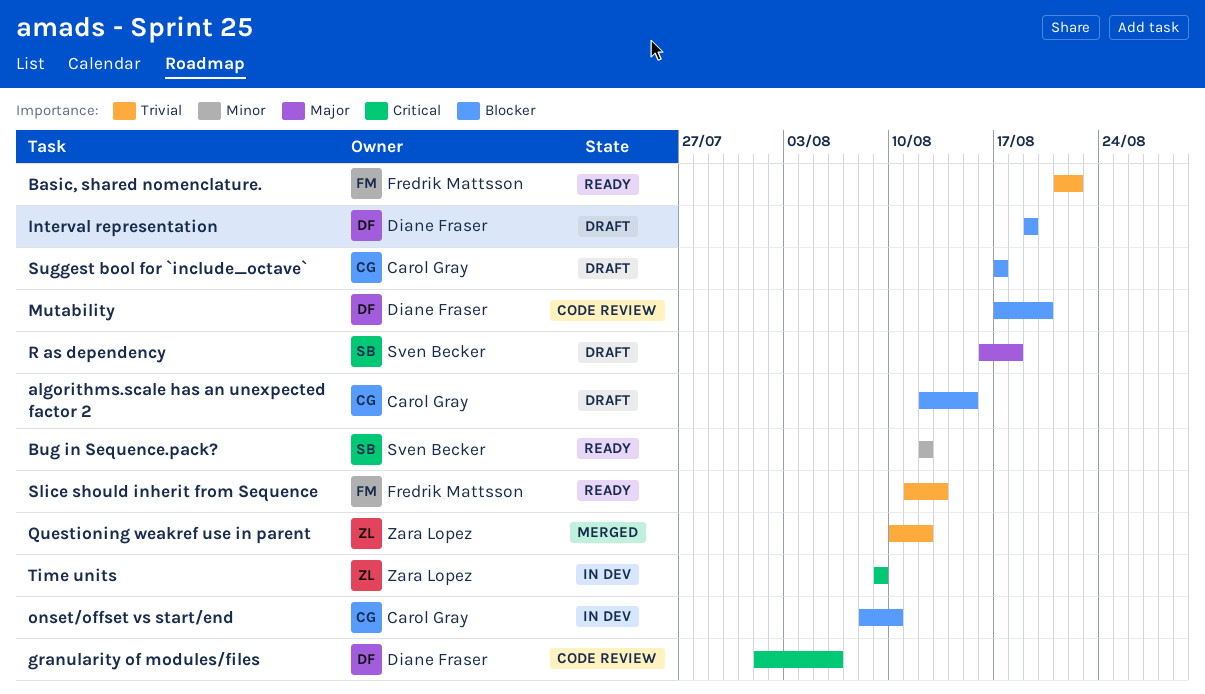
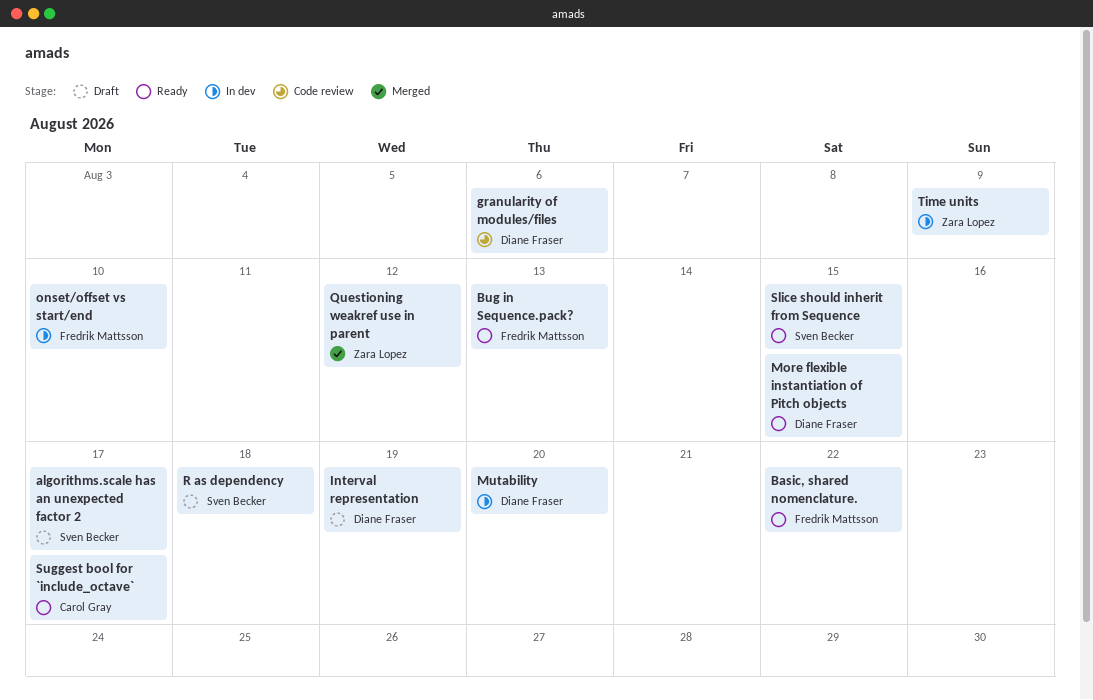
algorithms.scale has an unexpected factor 2, owner: Carol Gray -> Sven Becker
algorithms.scale has an unexpected factor 2, due: Aug 15 -> Aug 17
Bug in Sequence.pack?, owner: Sven Becker -> Fredrik Mattsson
Bug in Sequence.pack?, due: Aug 12 -> Aug 13
More flexible instantiation of Pitch objects: none -> present
Mutability, status: Code review -> In dev
onset/offset vs start/end, owner: Carol Gray -> Fredrik Mattsson
Slice should inherit from Sequence, owner: Fredrik Mattsson -> Sven Becker
Slice should inherit from Sequence, due: Aug 13 -> Aug 15
Suggest bool for `include_octave`, status: Draft -> Ready

